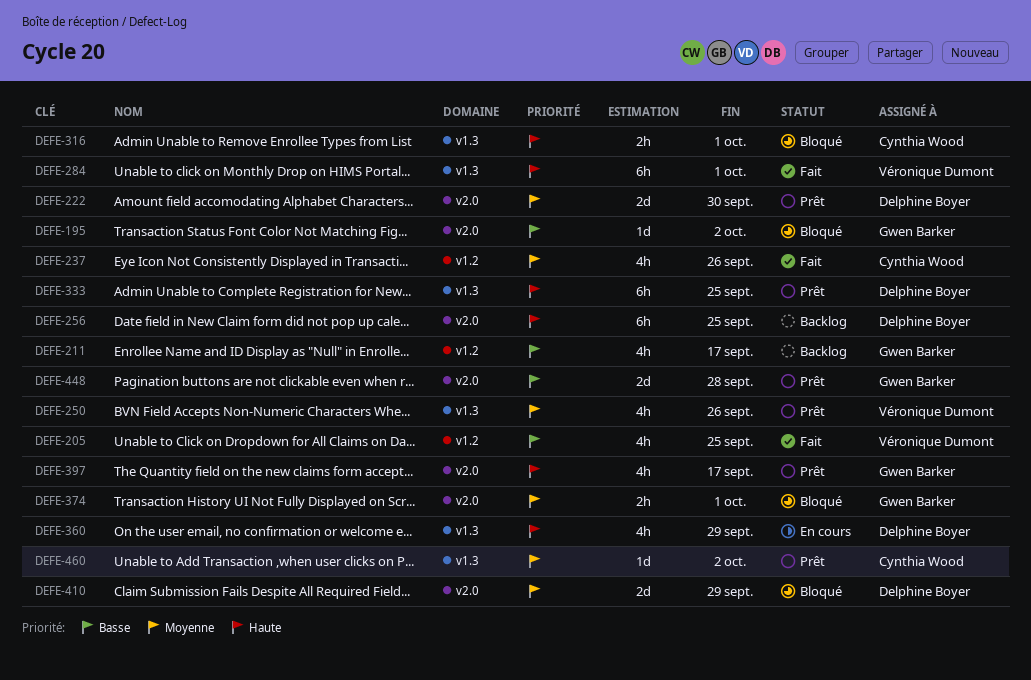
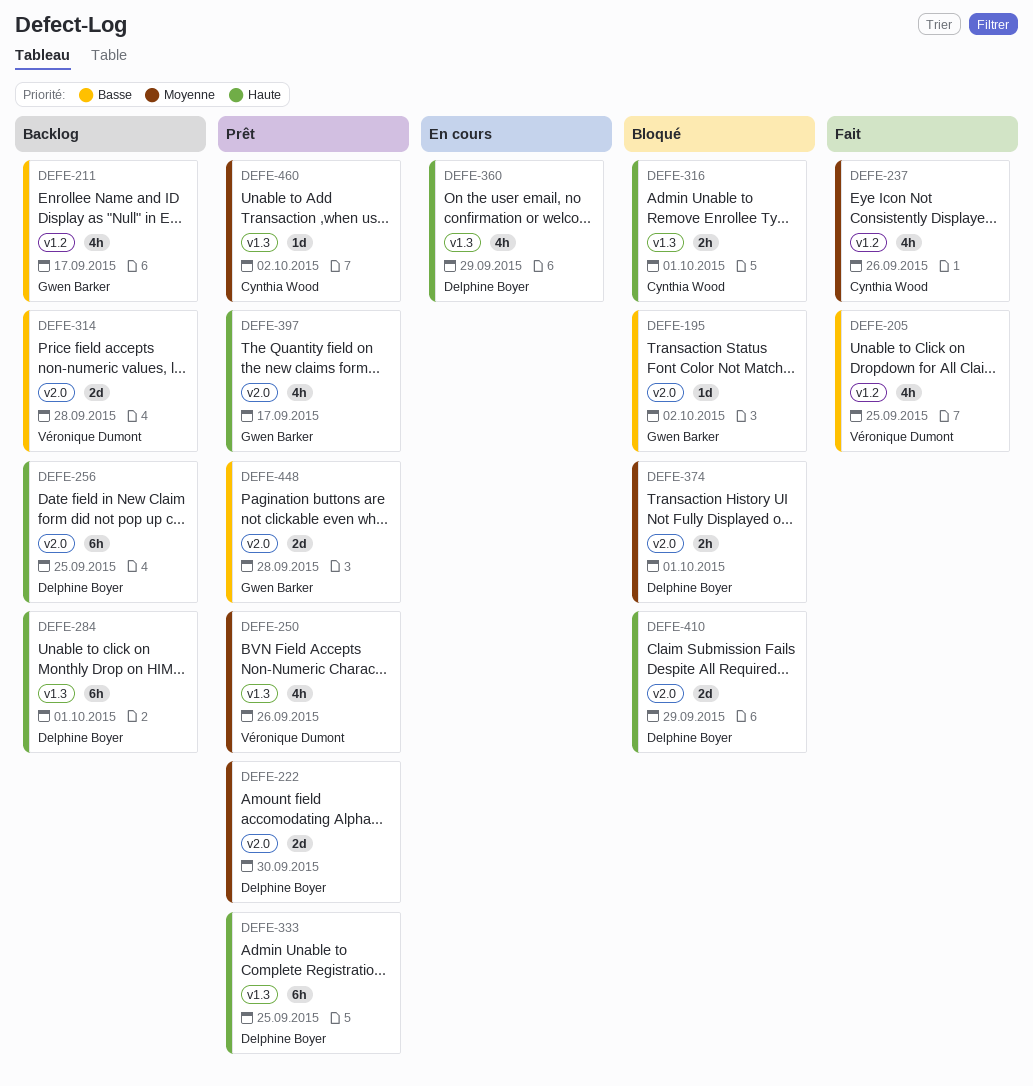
DEFE-284, status: Fait -> Backlog
DEFE-284, owner: Véronique Dumont -> Delphine Boyer
DEFE-314: none -> present
DEFE-374, owner: Gwen Barker -> Delphine Boyer
DEFE-410, priority: Moyenne -> Haute

